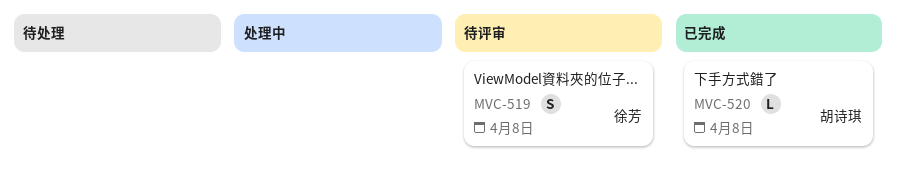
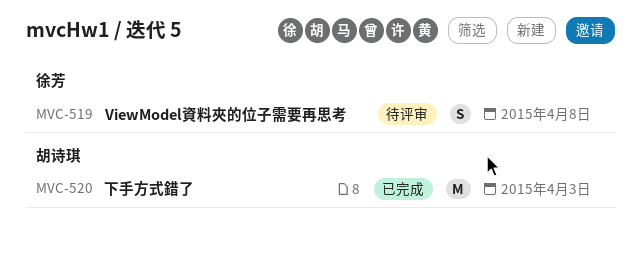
MVC-520, estimate: L -> M
MVC-520, due: Apr 8 -> Apr 3

